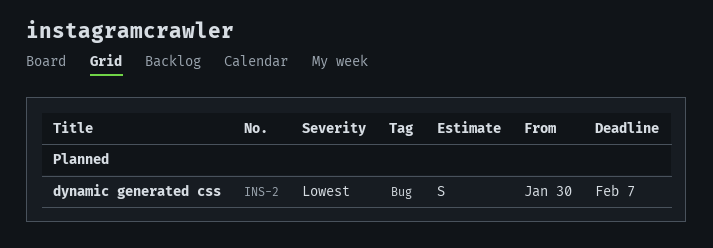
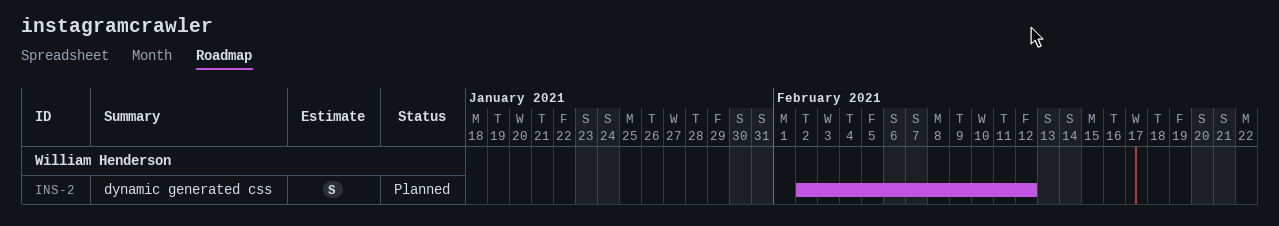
INS-2, start: Jan 30 -> Feb 2
INS-2, due: Feb 7 -> Feb 12

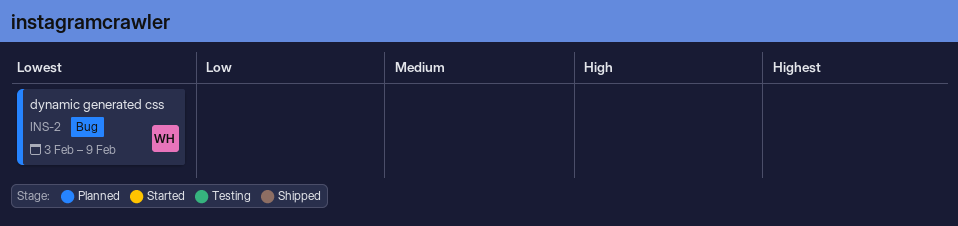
INS-2, start: Feb 2 -> Feb 3
INS-2, due: Feb 12 -> Feb 9

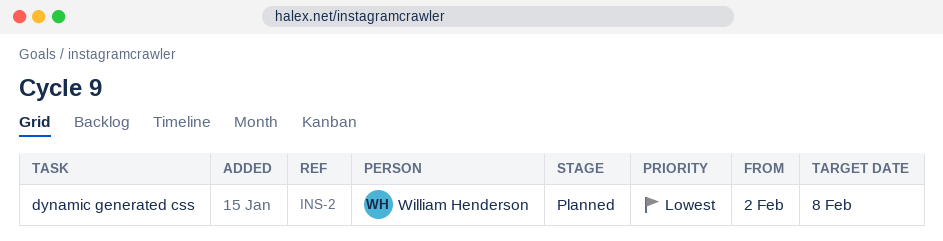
INS-2, start: Feb 3 -> Feb 2
INS-2, due: Feb 9 -> Feb 8

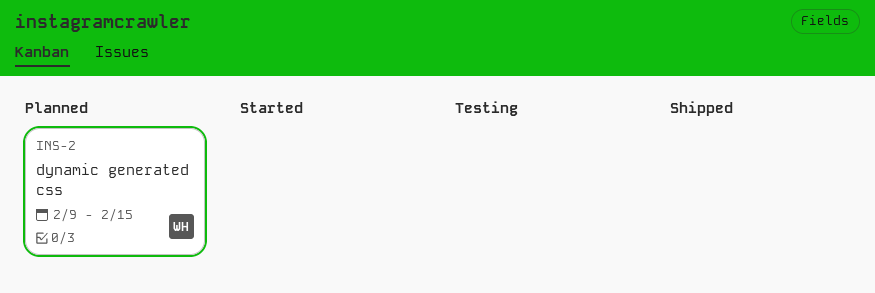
INS-2, start: Feb 2 -> Feb 9
INS-2, due: Feb 8 -> Feb 15

